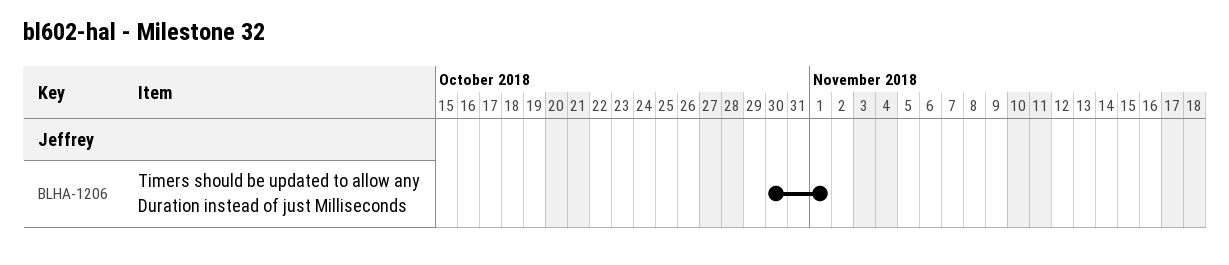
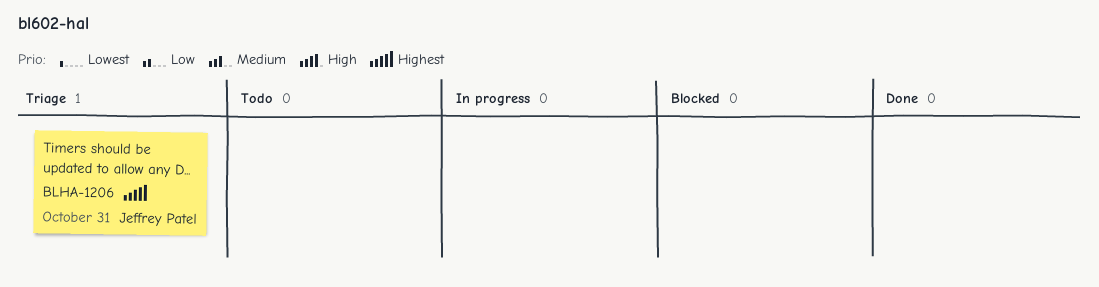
BLHA-1206, due: Nov 1 -> Oct 31

